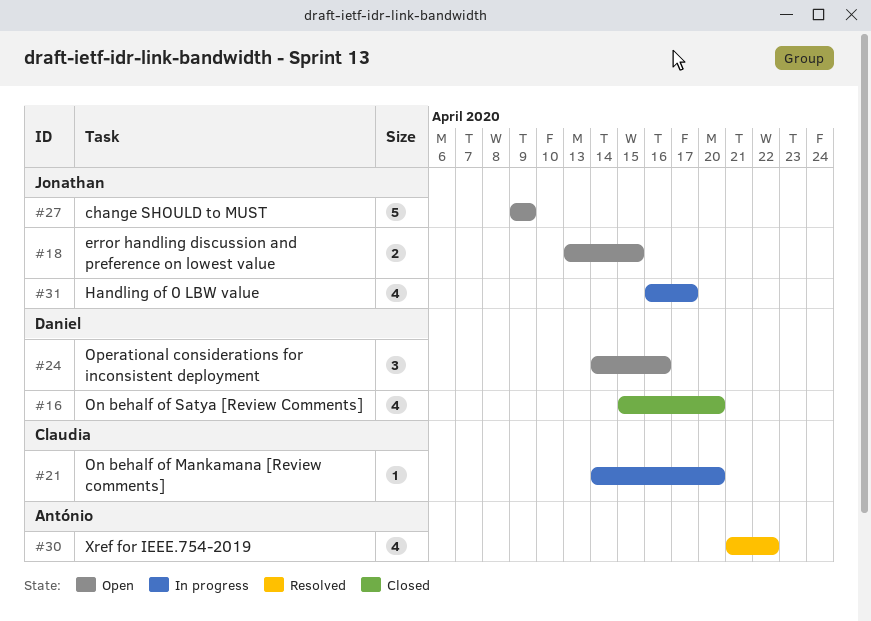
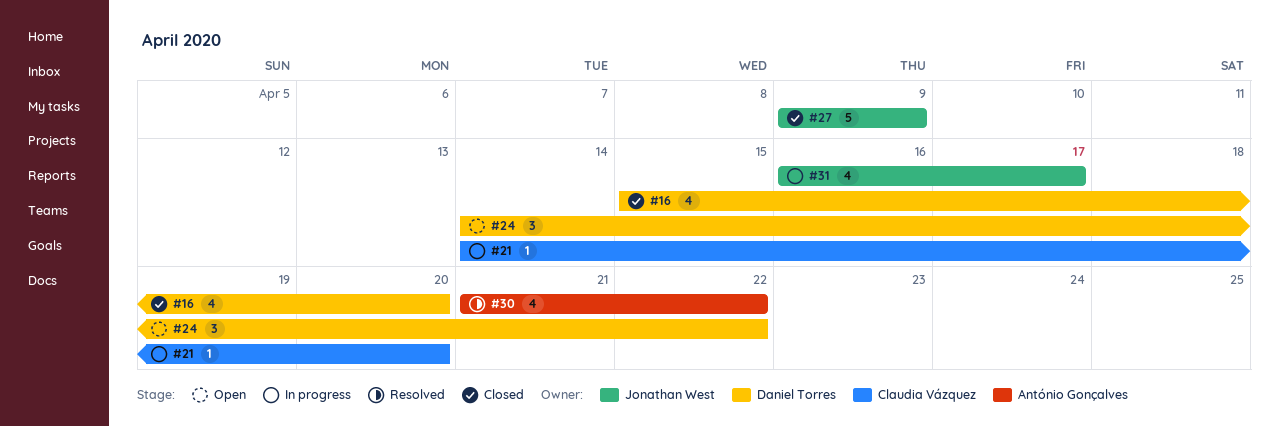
#18: present -> none
#24, due: Apr 16 -> Apr 22
#27, status: Open -> Closed

